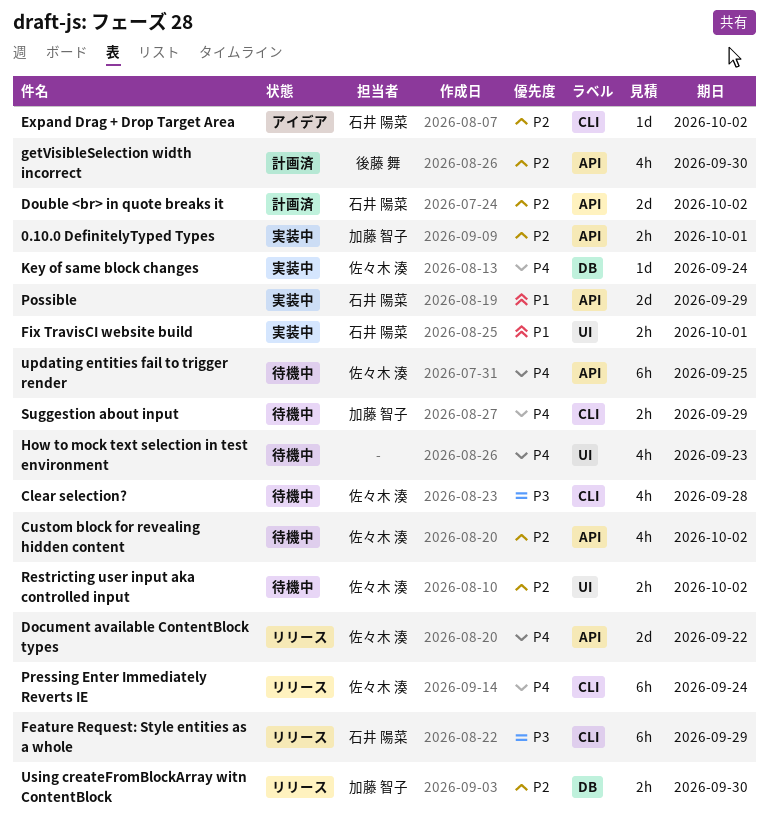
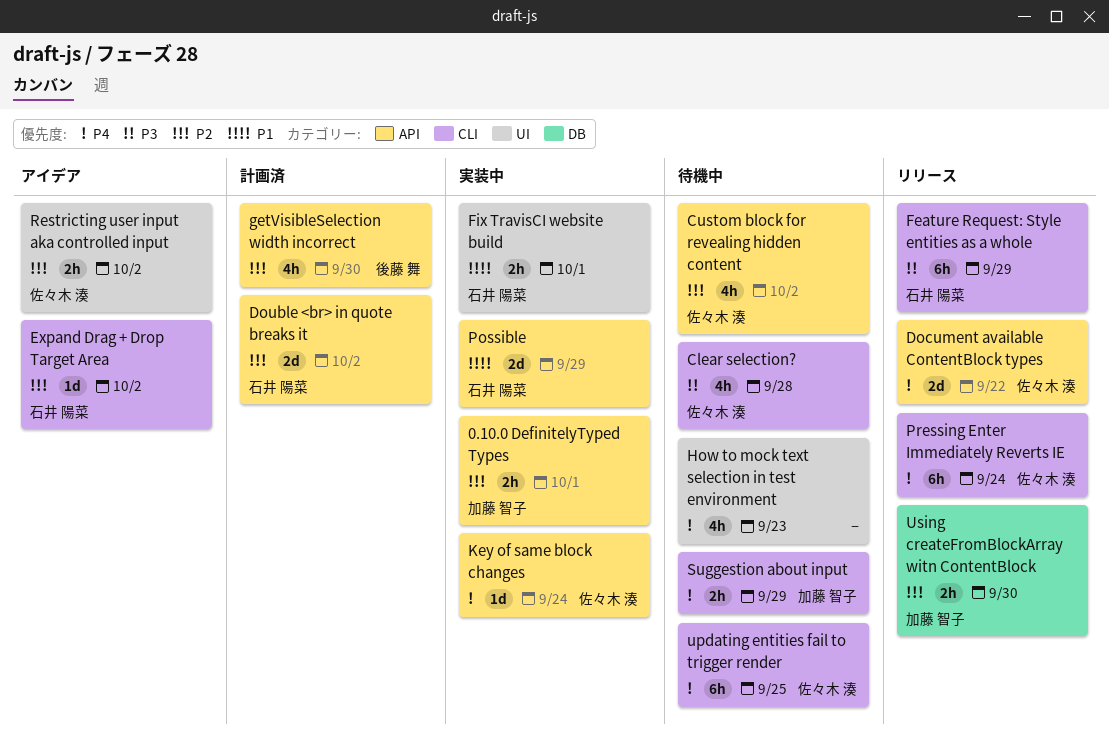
Key of same block changes, label: DB -> API
Restricting user input aka controlled input, status: 待機中 -> アイデア
updating entities fail to trigger render, label: API -> CLI

